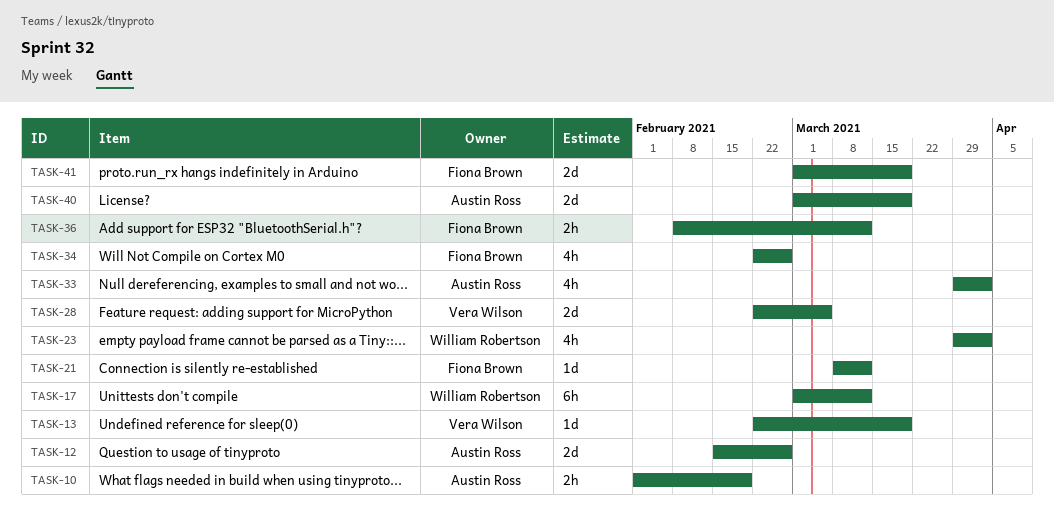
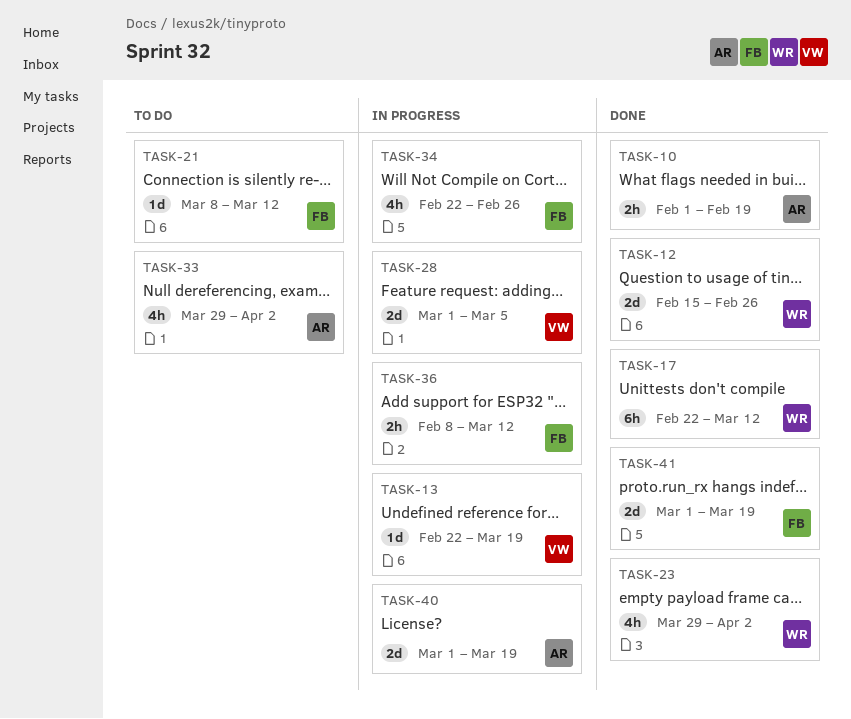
TASK-12, owner: Austin Ross -> William Robertson
TASK-17, start: Mar 1 -> Feb 22
TASK-28, start: Feb 22 -> Mar 1

